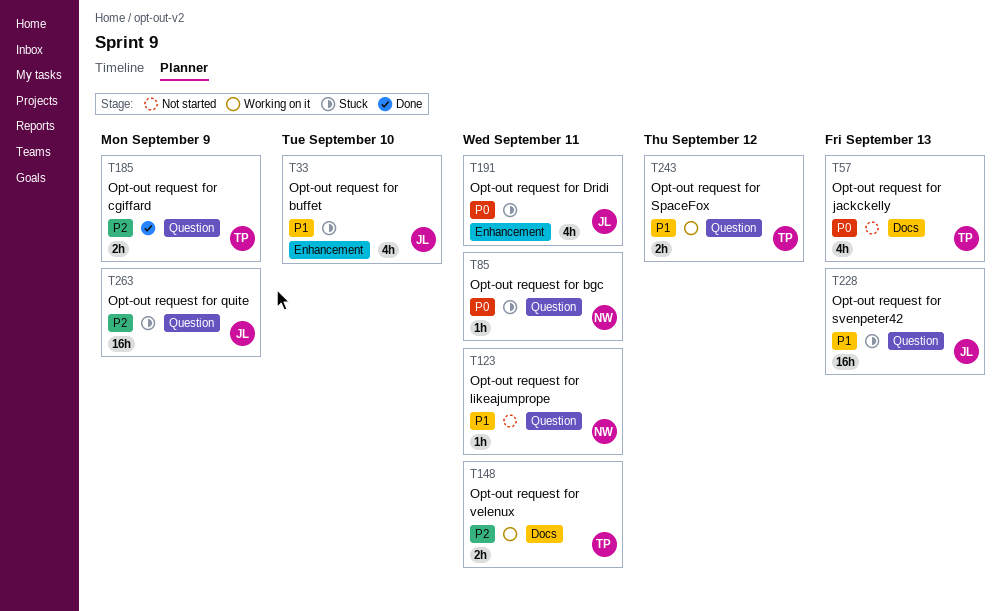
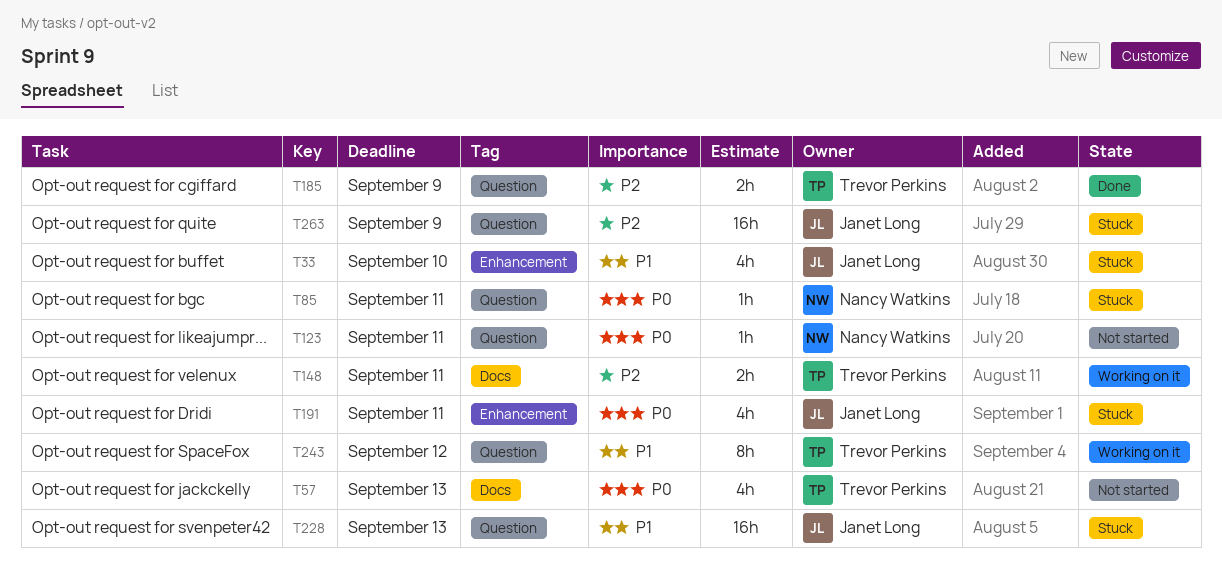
T123, priority: P1 -> P0
T243, estimate: 2h -> 8h

